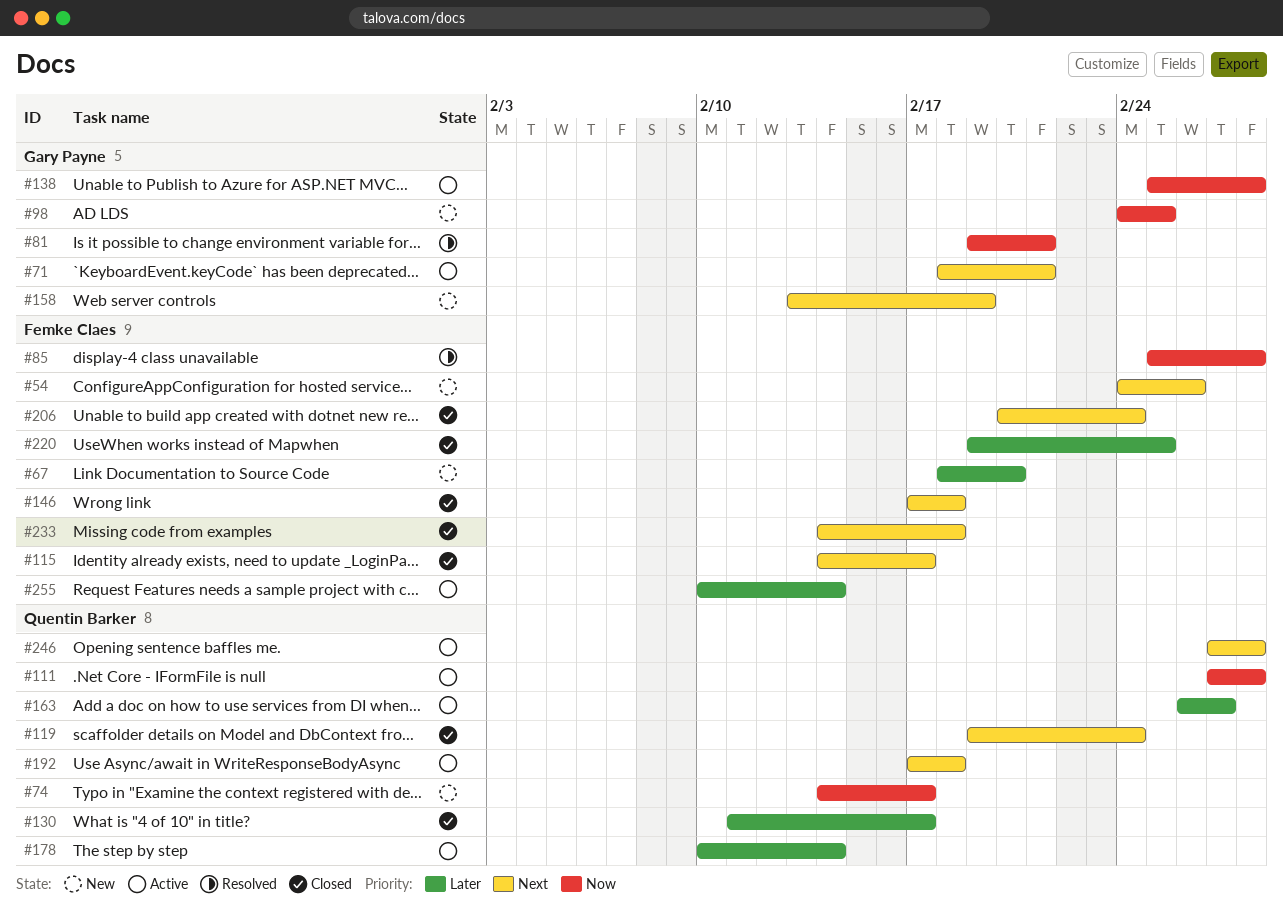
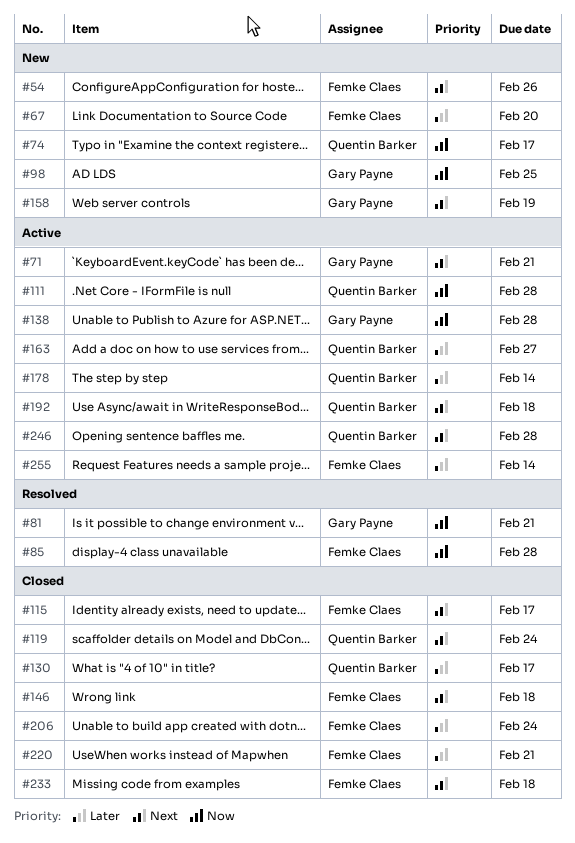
#206, priority: Next -> Later
#220, due: Feb 25 -> Feb 21

